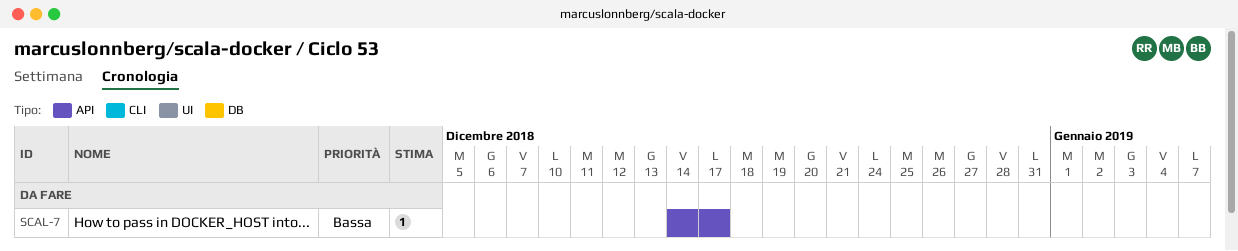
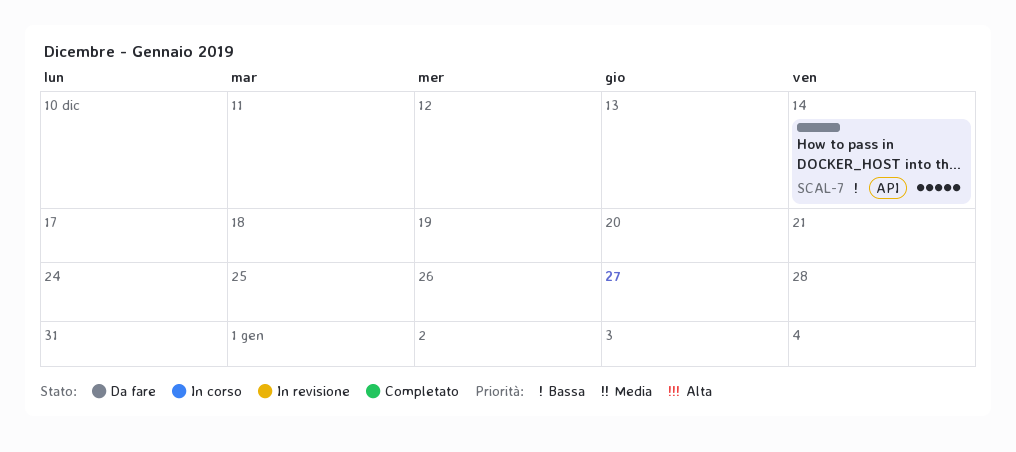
SCAL-7, estimate: 1 -> 5
SCAL-7, due: Dec 17 -> Dec 14

